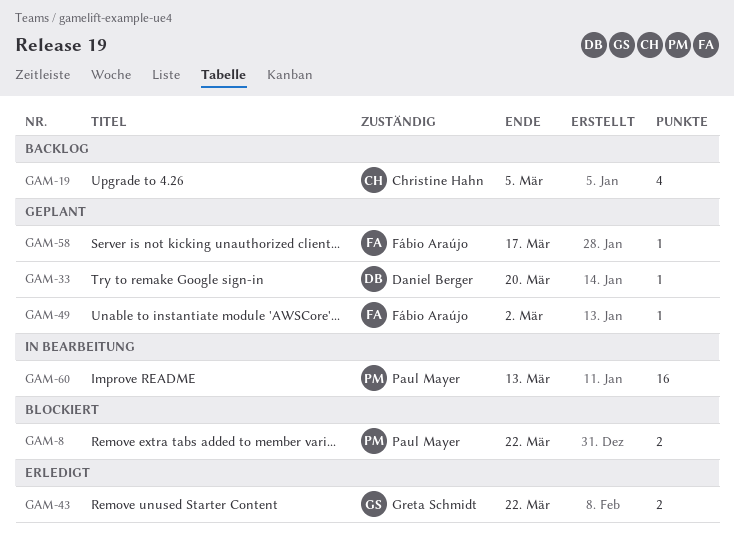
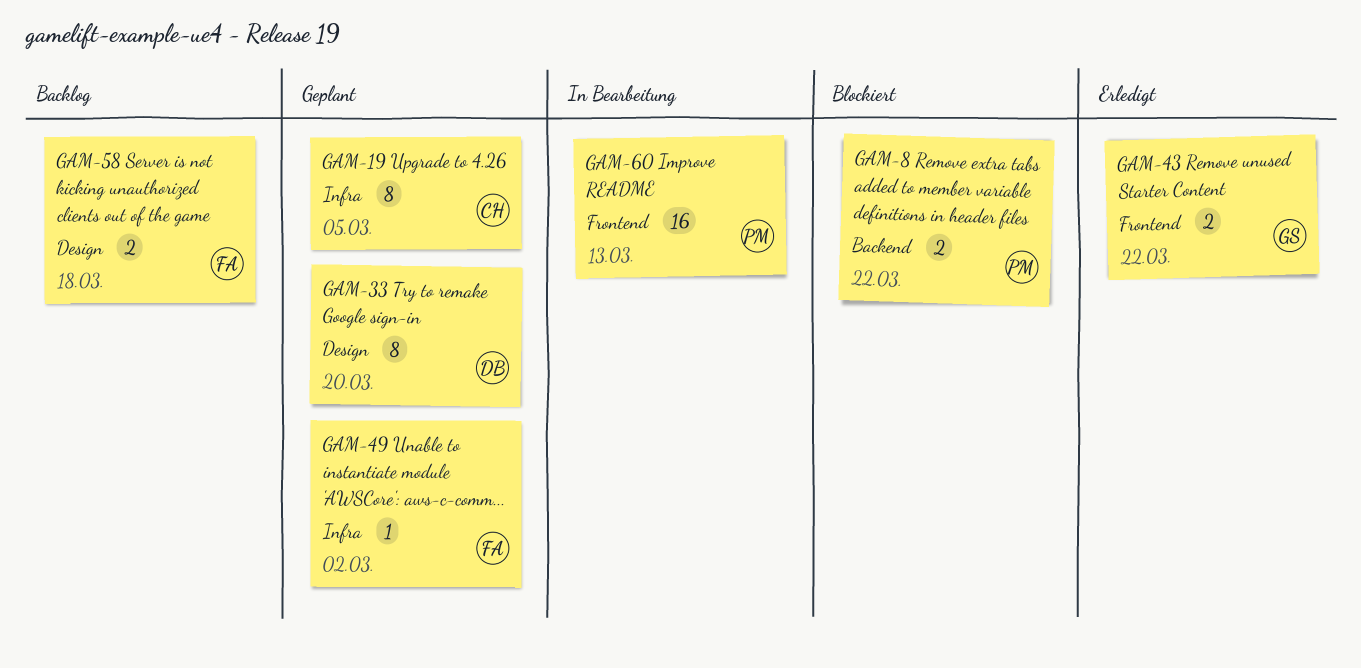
GAM-19, status: Backlog -> Geplant
GAM-19, estimate: 4 -> 8
GAM-33, estimate: 1 -> 8
GAM-58, status: Geplant -> Backlog
GAM-58, estimate: 1 -> 2
GAM-58, due: Mar 17 -> Mar 18

